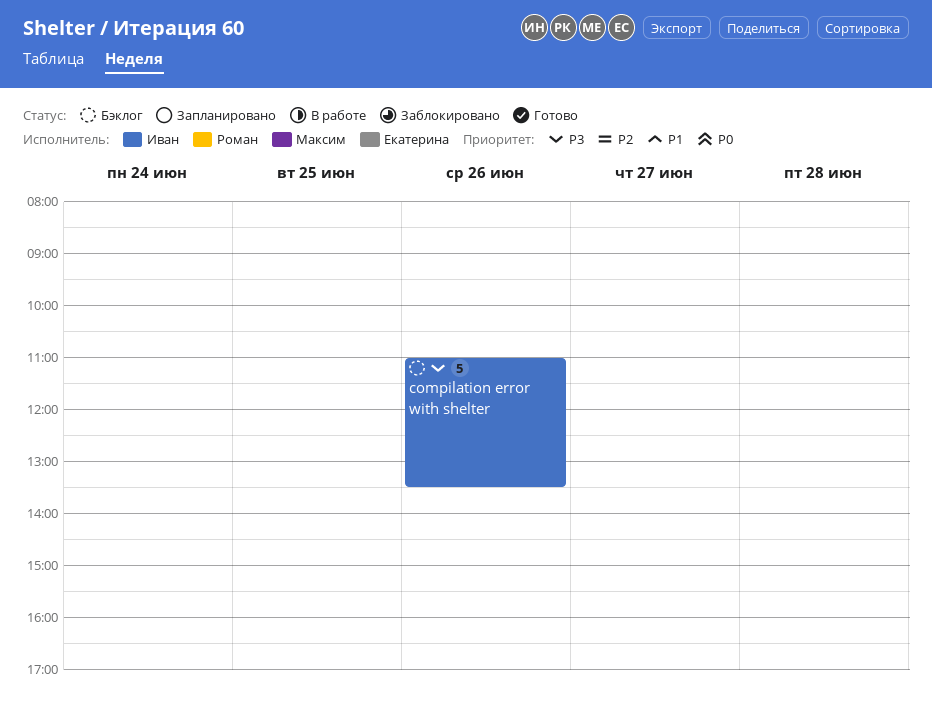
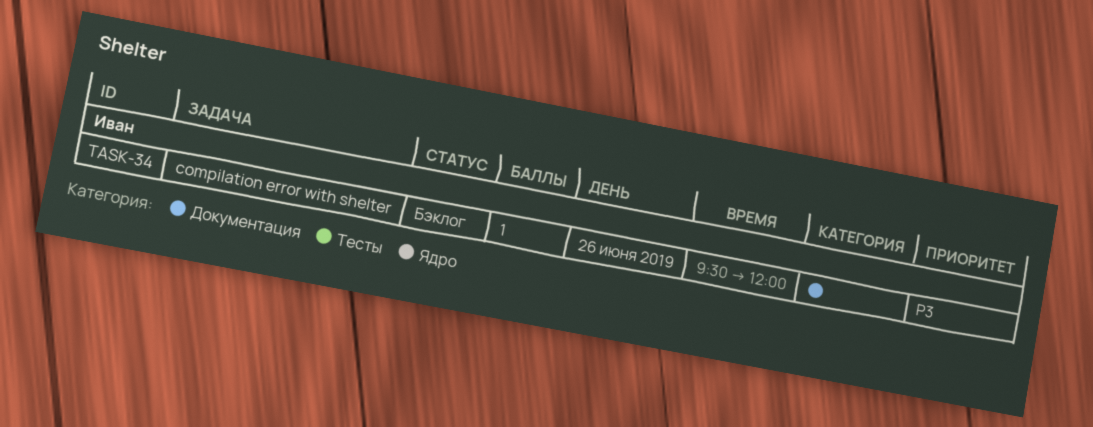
compilation error with shelter, estimate: 5 -> 1
compilation error with shelter, begins: 11:00 -> 09:30
compilation error with shelter, ends: 13:30 -> 12:00

